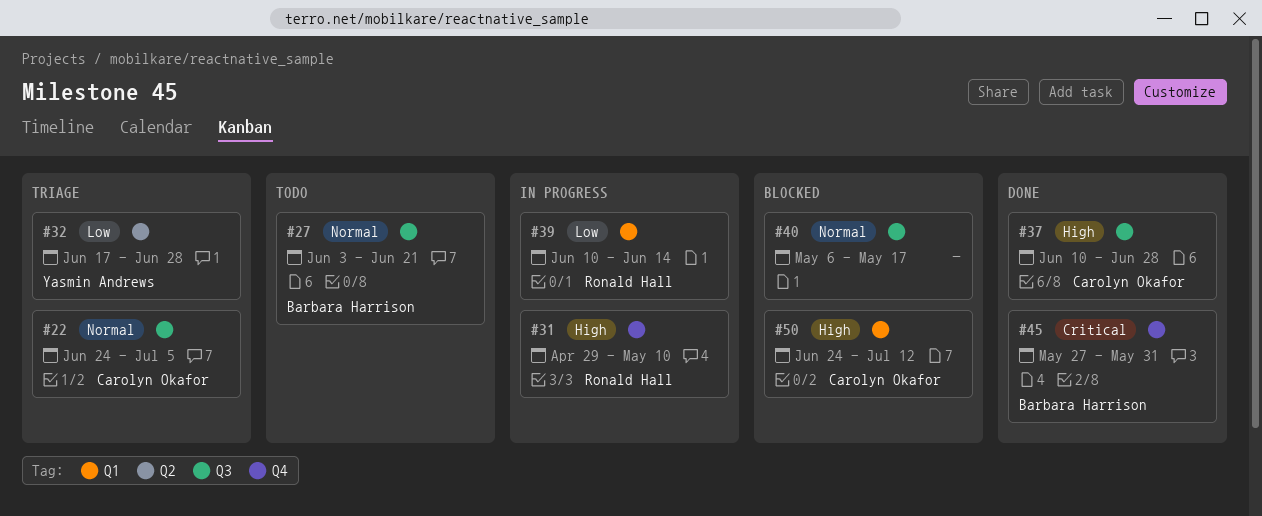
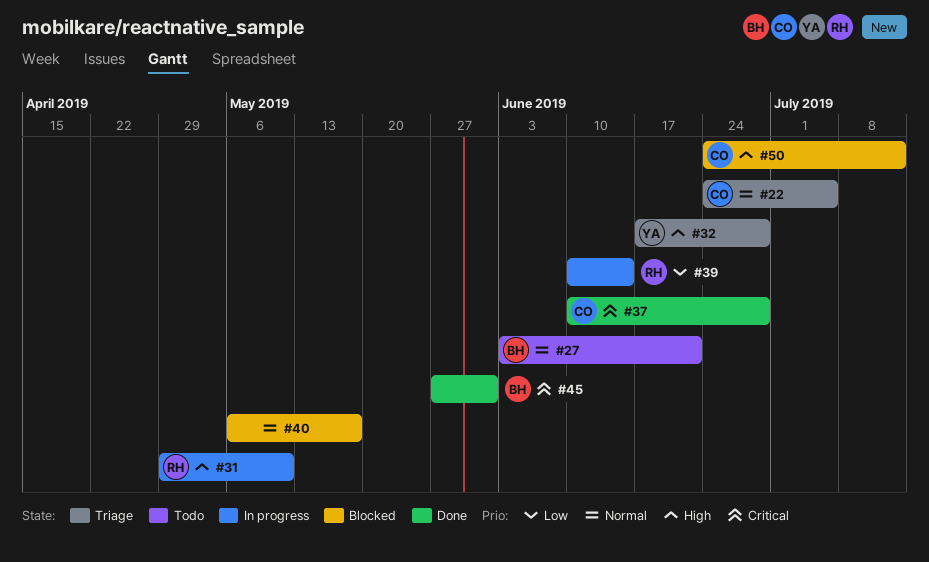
#32, priority: Low -> High
#37, priority: High -> Critical

